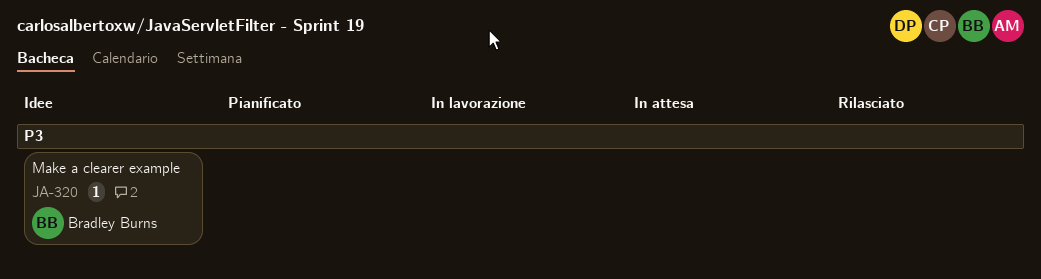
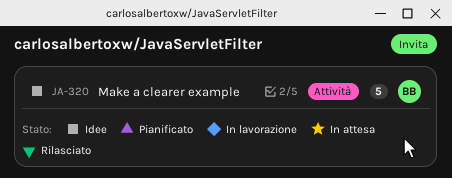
JA-320, estimate: 1 -> 5

